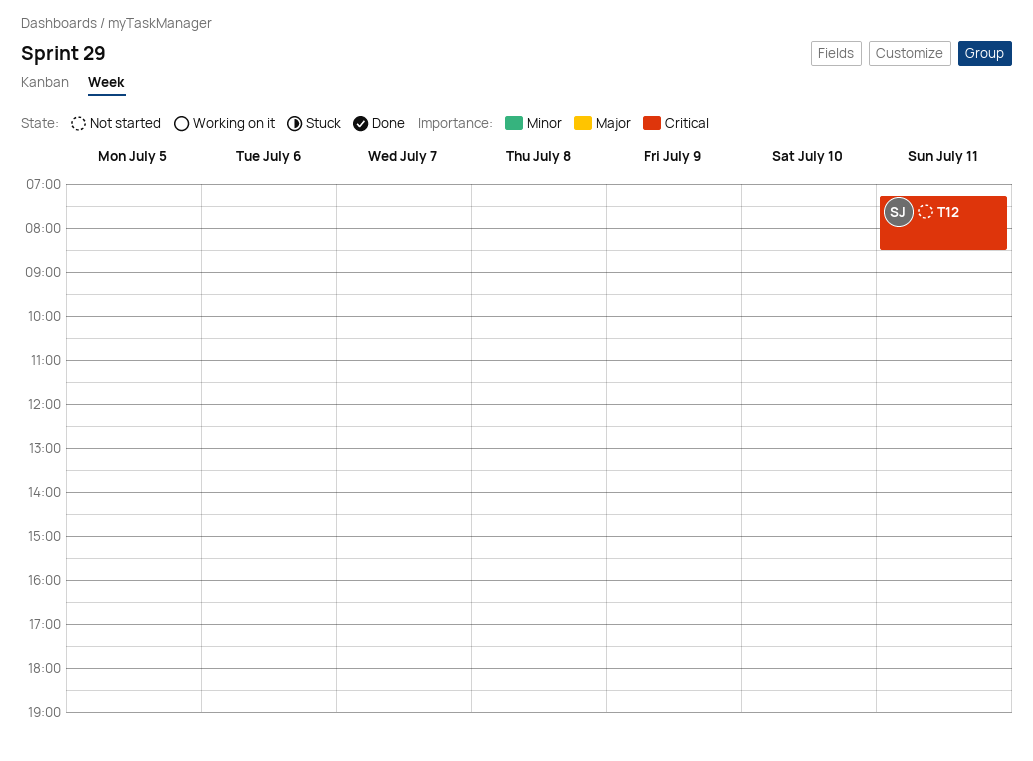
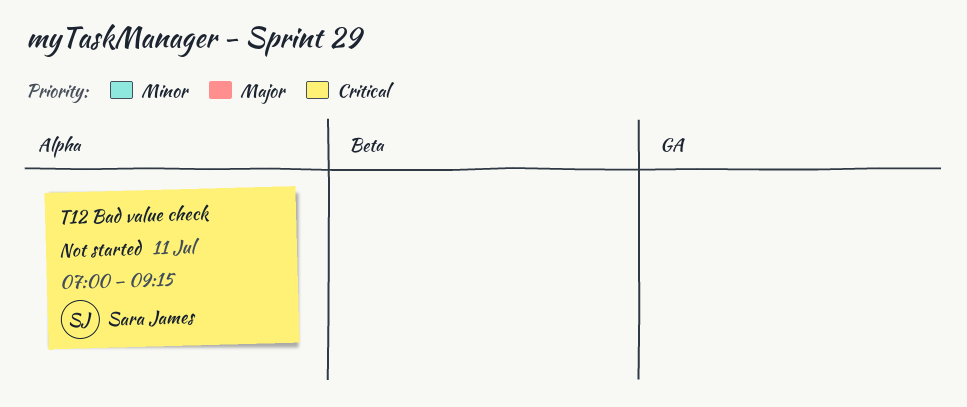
T12, begins: 07:15 -> 07:00
T12, ends: 08:30 -> 09:15

